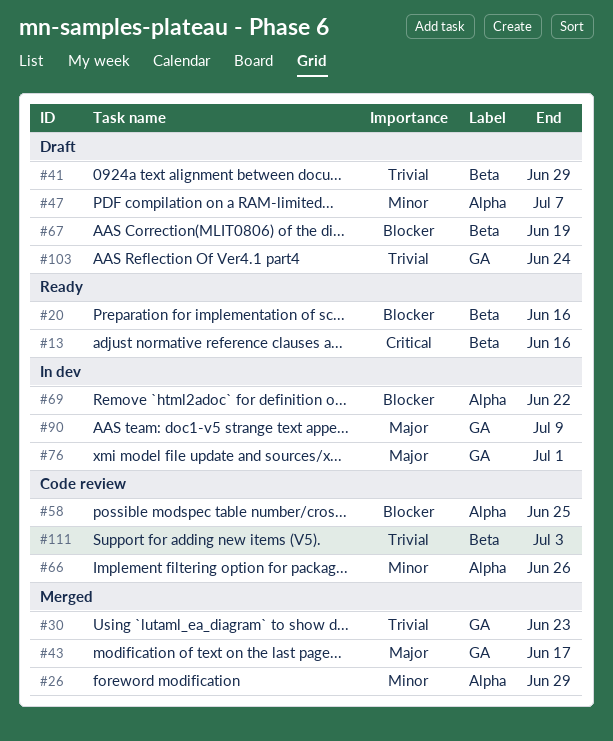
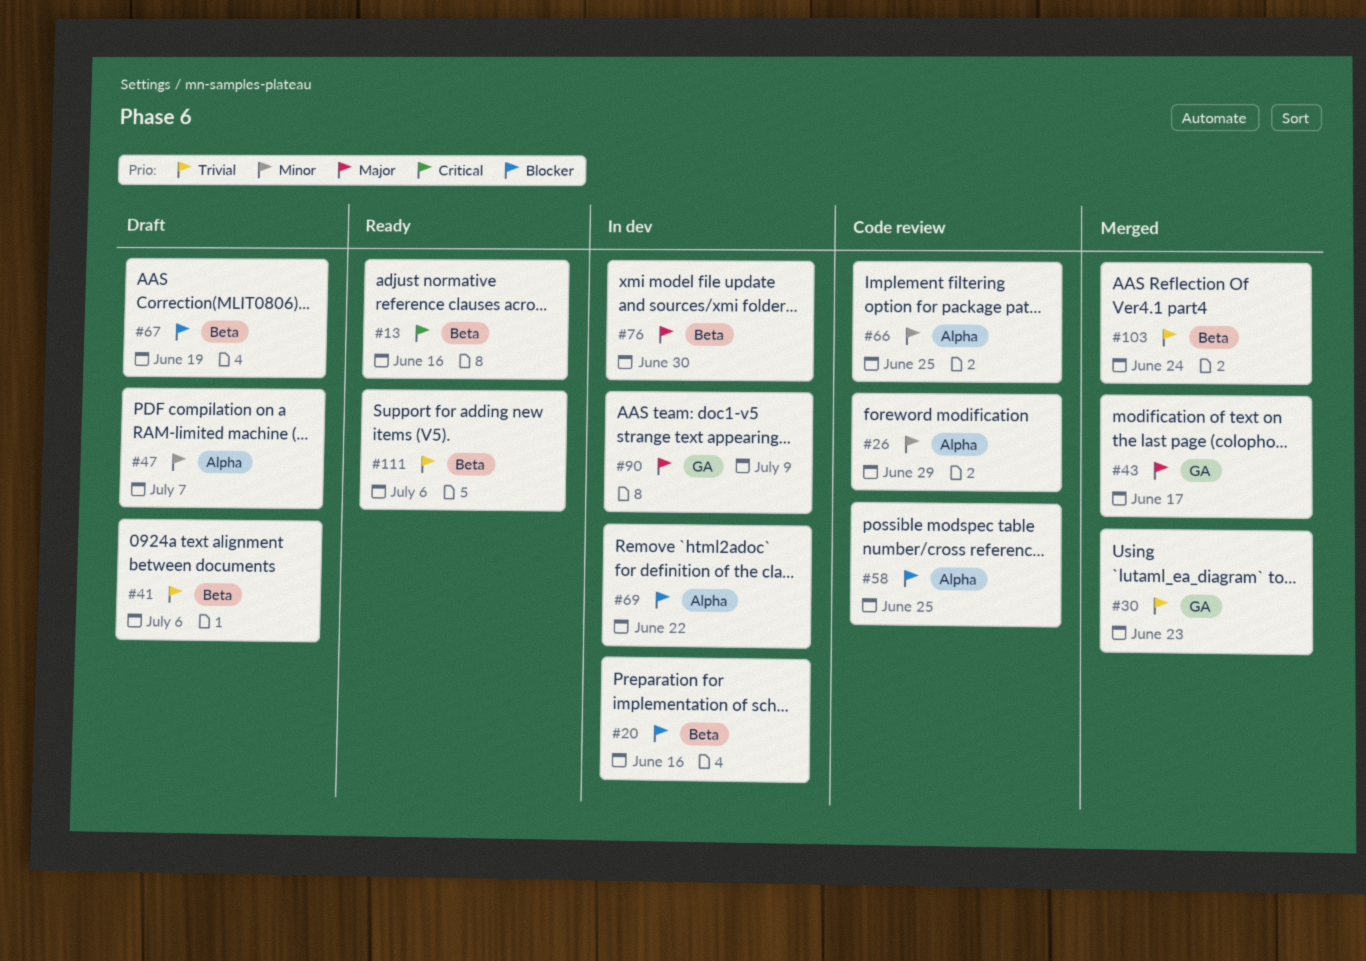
#20, status: Ready -> In dev
#26, status: Merged -> Code review
#41, due: Jun 29 -> Jul 6
#66, due: Jun 26 -> Jun 25
#76, label: GA -> Beta
#76, due: Jul 1 -> Jun 30
#103, status: Draft -> Merged
#103, label: GA -> Beta
#111, status: Code review -> Ready
#111, due: Jul 3 -> Jul 6

